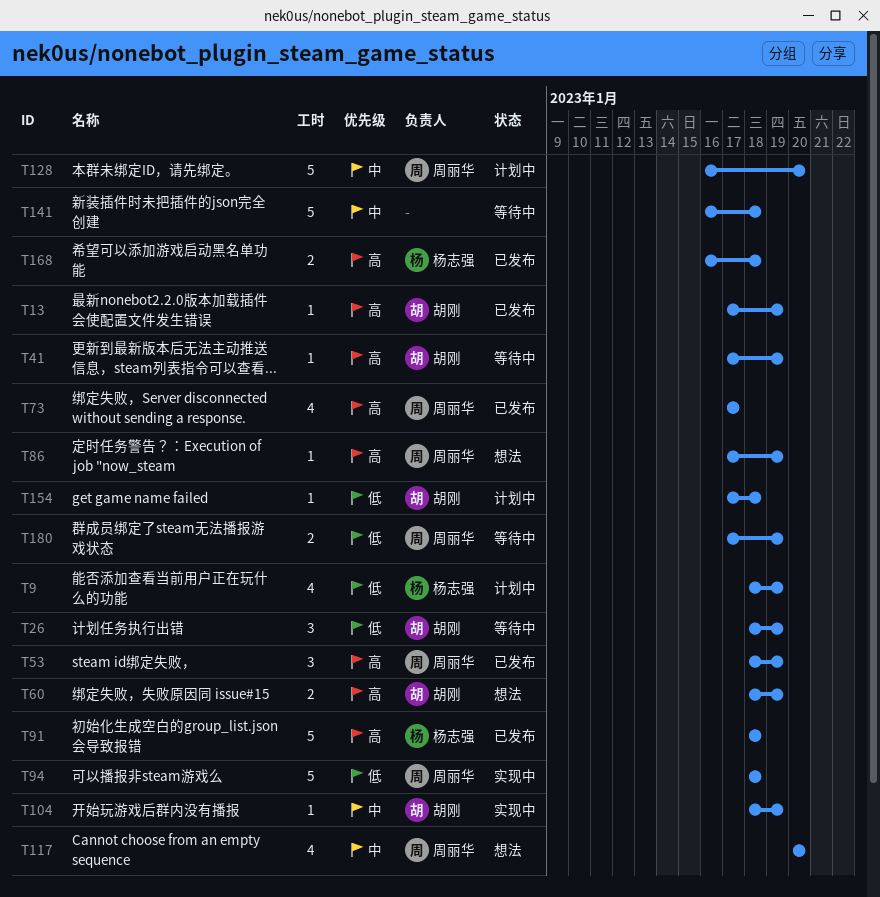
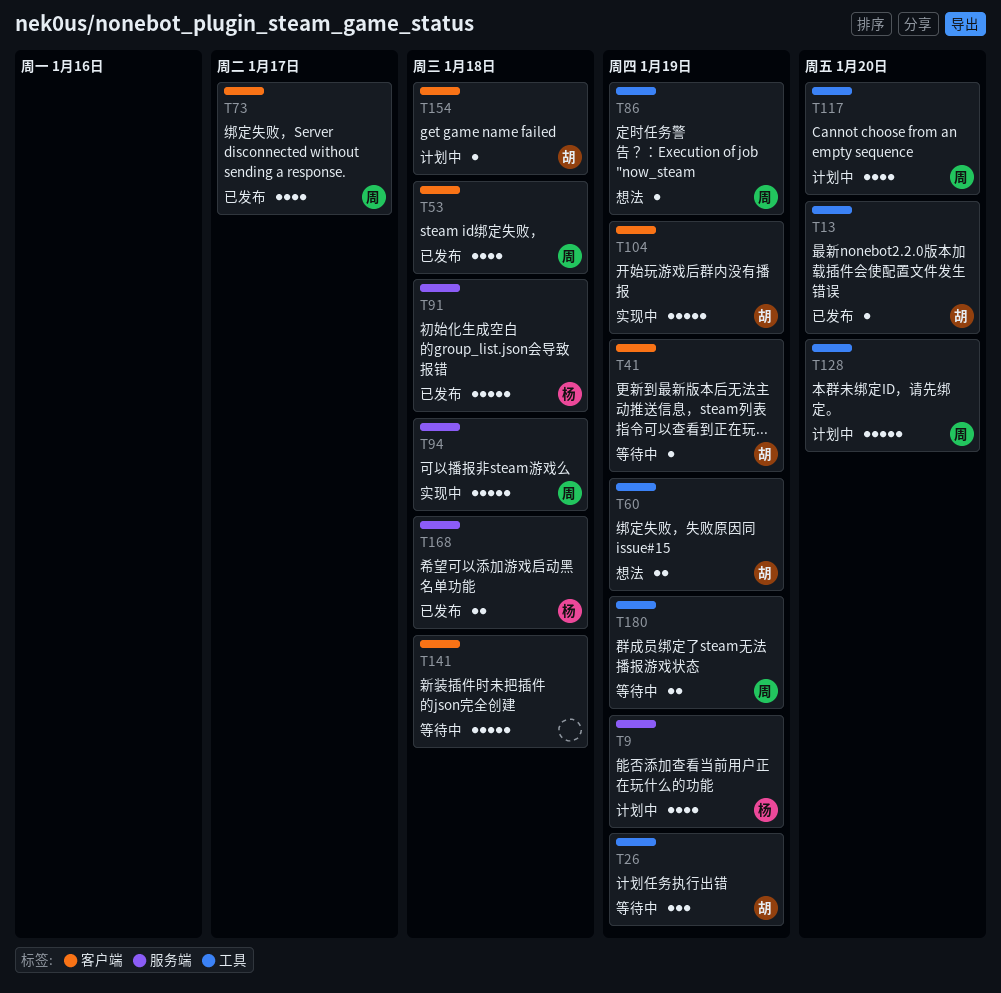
T13, due: Jan 19 -> Jan 20
T53, estimate: 3 -> 4
T53, due: Jan 19 -> Jan 18
T104, estimate: 1 -> 5
T117, status: 想法 -> 计划中

